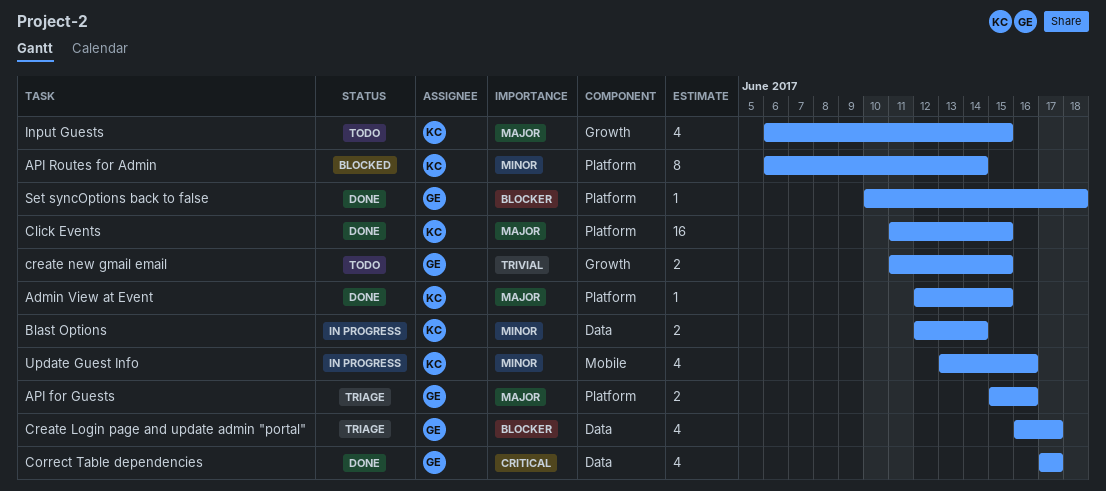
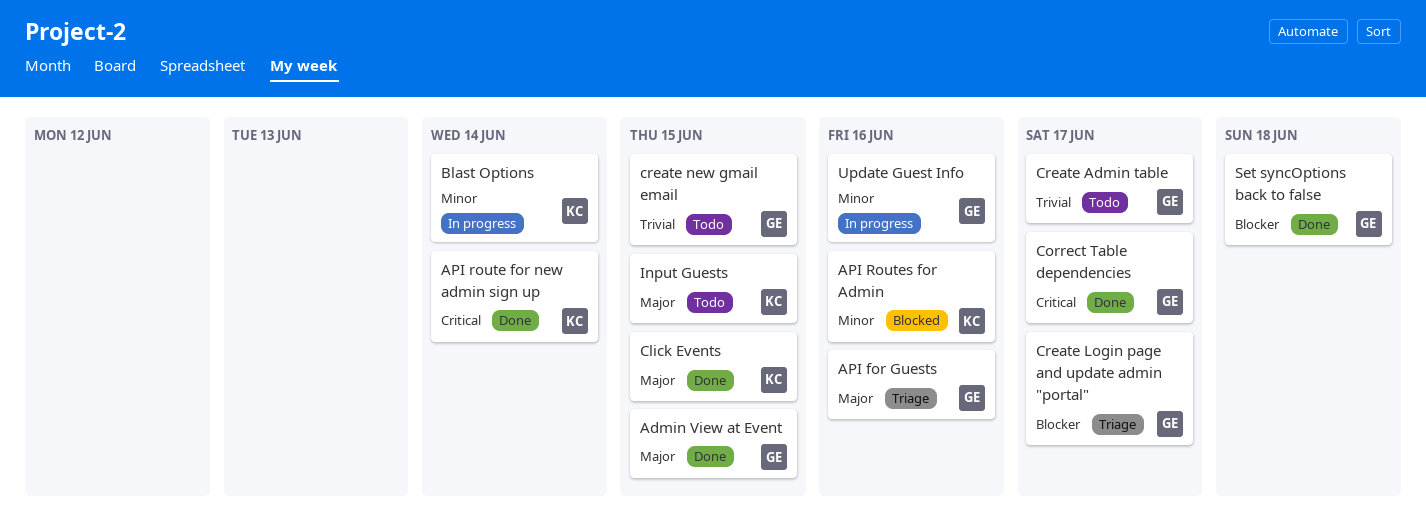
Admin View at Event, owner: KC -> GE
API route for new admin sign up: none -> present
API Routes for Admin, due: Jun 14 -> Jun 16
Create Admin table: none -> present
Update Guest Info, owner: KC -> GE

